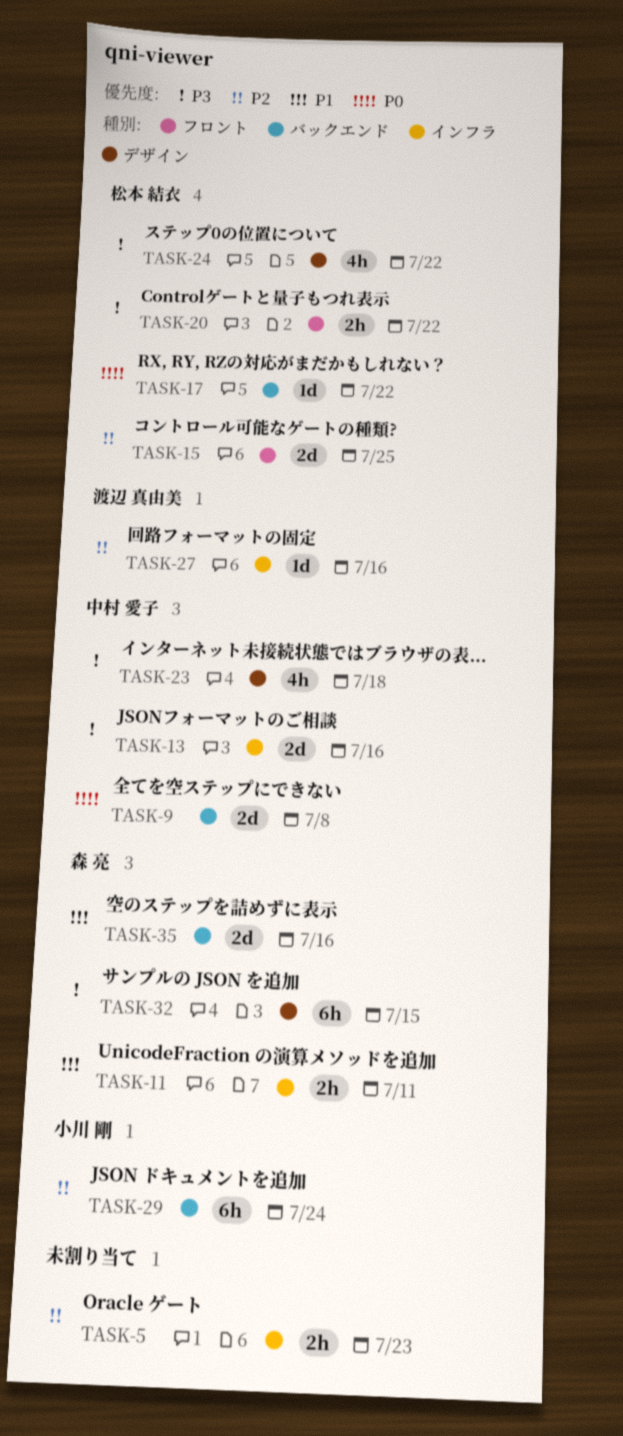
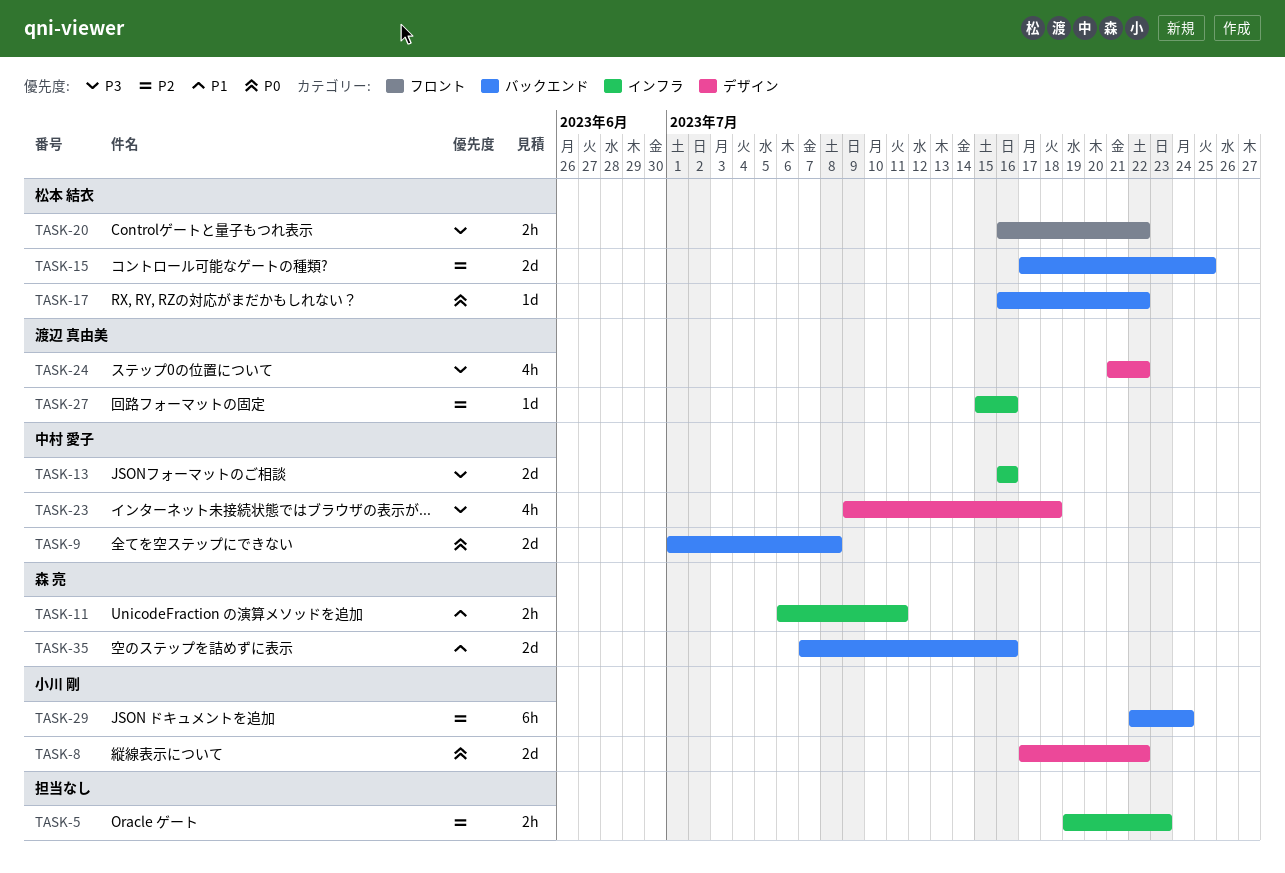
TASK-8: none -> present
TASK-15, label: フロント -> バックエンド
TASK-24, owner: 松本 結衣 -> 渡辺 真由美
TASK-32: present -> none

